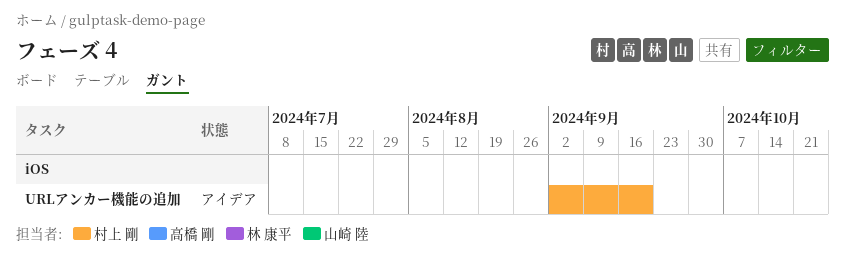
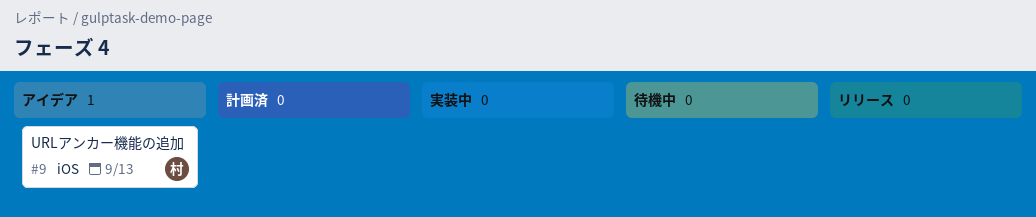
URLアンカー機能の追加, due: Sep 20 -> Sep 13

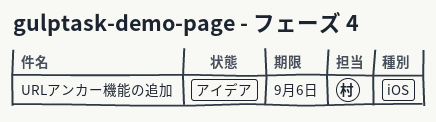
URLアンカー機能の追加, due: Sep 13 -> Sep 6

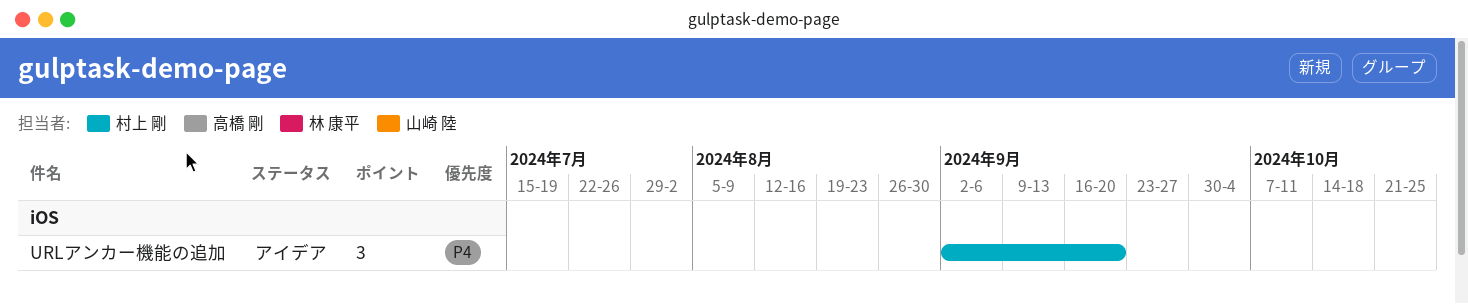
URLアンカー機能の追加, due: Sep 6 -> Sep 20

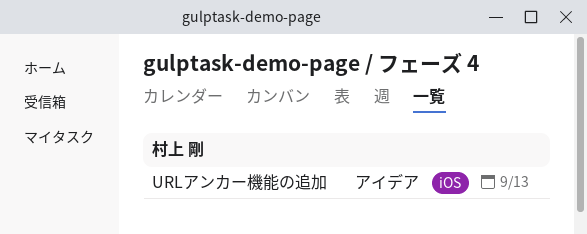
URLアンカー機能の追加, due: Sep 20 -> Sep 13

